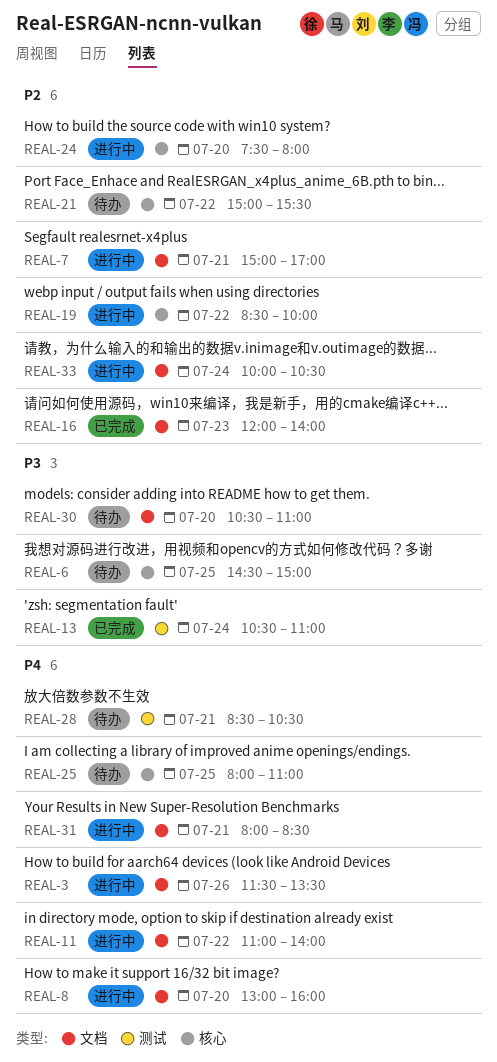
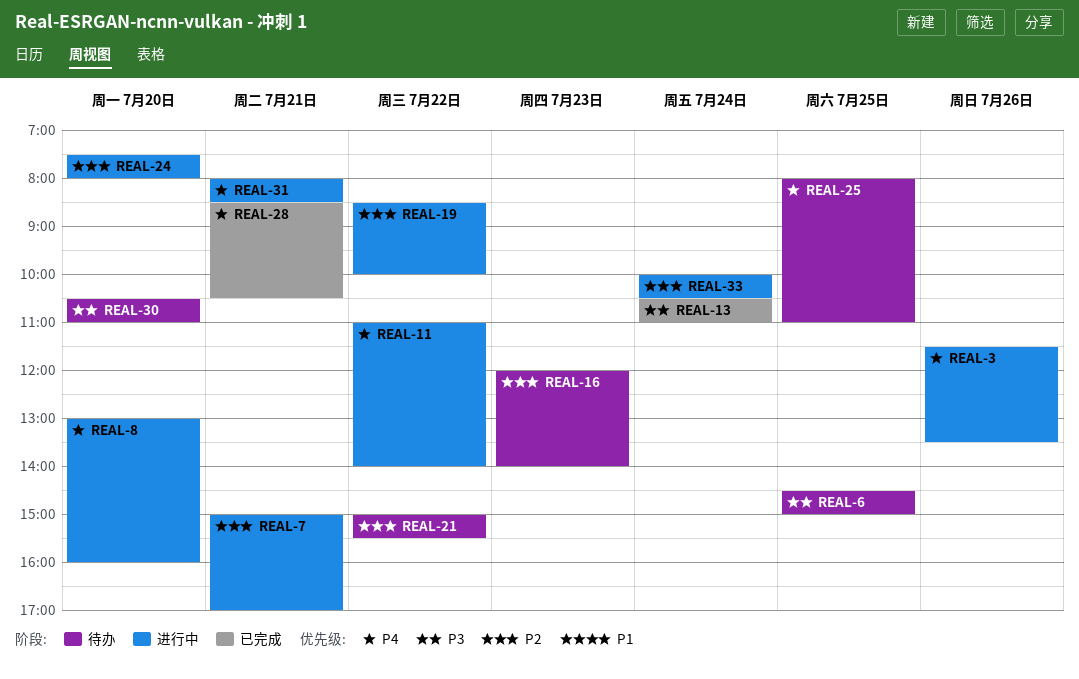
REAL-16, status: 已完成 -> 待办
REAL-28, status: 待办 -> 已完成

